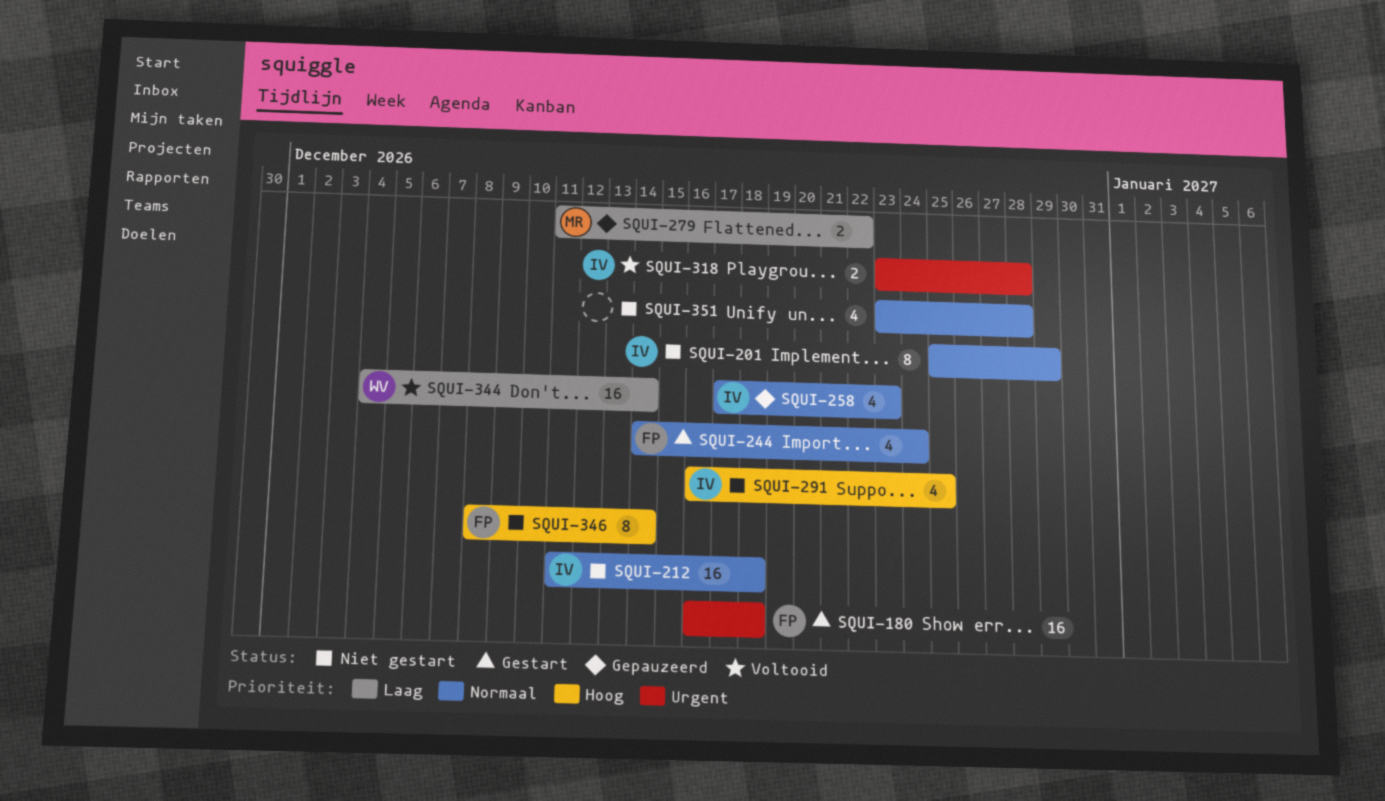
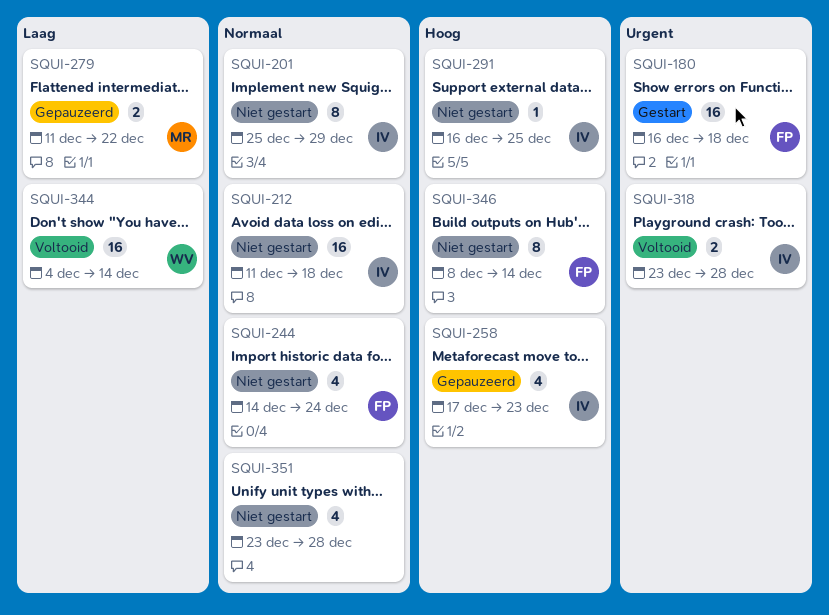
SQUI-244, status: Gestart -> Niet gestart
SQUI-258, priority: Normaal -> Hoog
SQUI-291, estimate: 4 -> 1

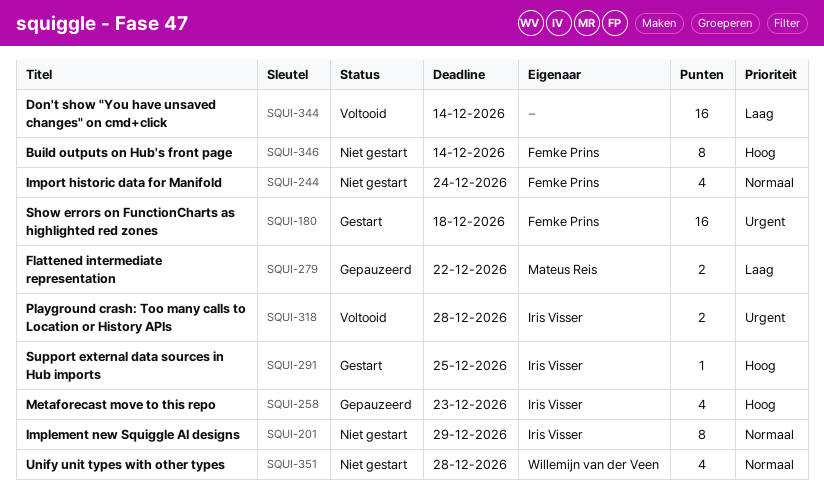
SQUI-212: present -> none
SQUI-291, status: Niet gestart -> Gestart
SQUI-344, owner: Willemijn van der Veen -> none
SQUI-351, owner: none -> Willemijn van der Veen

